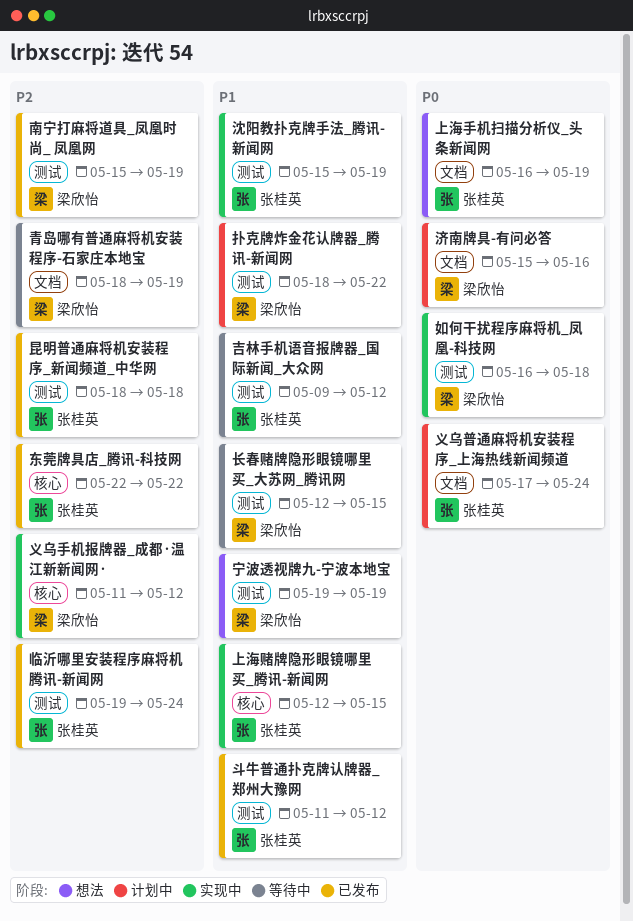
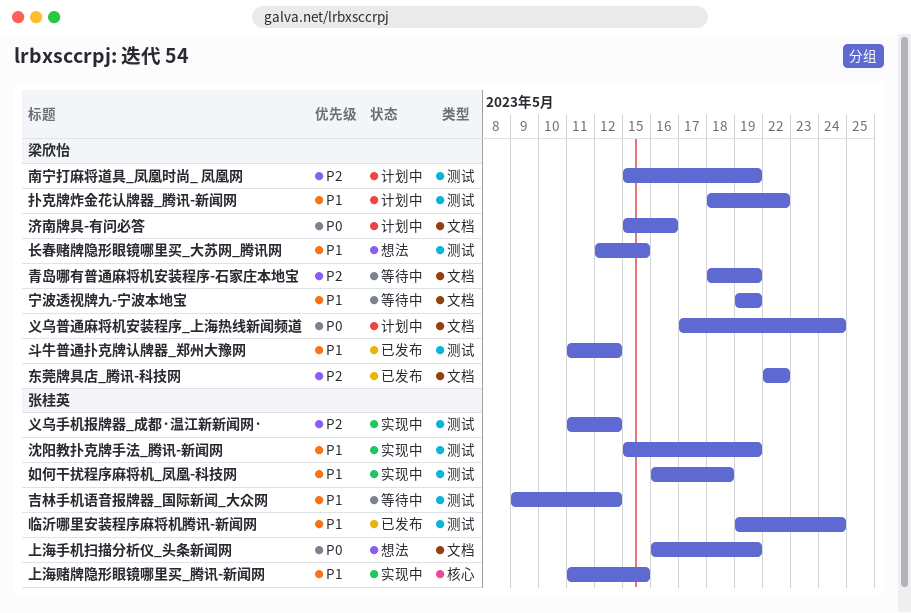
上海赌牌隐形眼镜哪里买_腾讯-新闻网, start: May 12 -> May 11
东莞牌具店_腾讯-科技网, owner: 张桂英 -> 梁欣怡
东莞牌具店_腾讯-科技网, label: 核心 -> 文档
临沂哪里安装程序麻将机腾讯-新闻网, priority: P2 -> P1
义乌手机报牌器_成都·温江新新闻网·, owner: 梁欣怡 -> 张桂英
义乌手机报牌器_成都·温江新新闻网·, label: 核心 -> 测试
义乌普通麻将机安装程序_上海热线新闻频道, owner: 张桂英 -> 梁欣怡
南宁打麻将道具_凤凰时尚_ 凤凰网, status: 已发布 -> 计划中
如何干扰程序麻将机_凤凰-科技网, owner: 梁欣怡 -> 张桂英
如何干扰程序麻将机_凤凰-科技网, priority: P0 -> P1
宁波透视牌九-宁波本地宝, status: 想法 -> 等待中
宁波透视牌九-宁波本地宝, label: 测试 -> 文档
斗牛普通扑克牌认牌器_郑州大豫网, owner: 张桂英 -> 梁欣怡
昆明普通麻将机安装程序_新闻频道_中华网: present -> none
长春赌牌隐形眼镜哪里买_大苏网_腾讯网, status: 等待中 -> 想法

